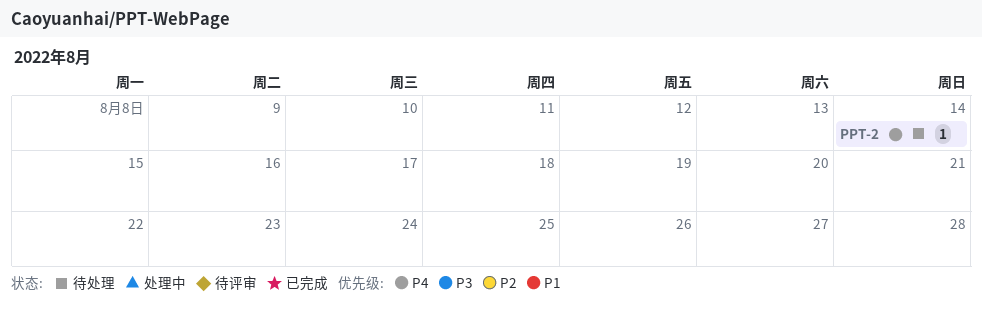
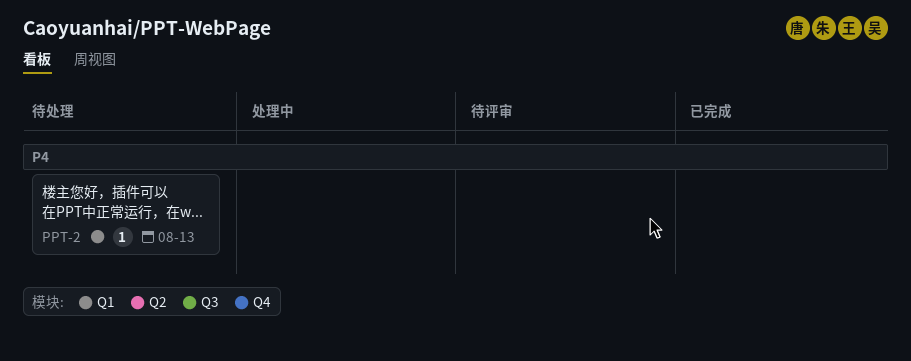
PPT-2, due: Aug 14 -> Aug 13

